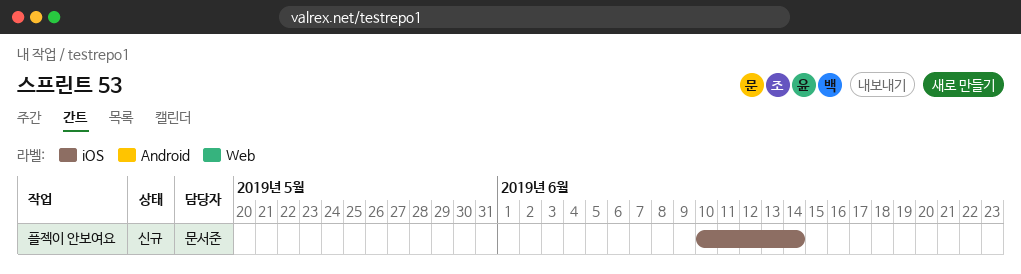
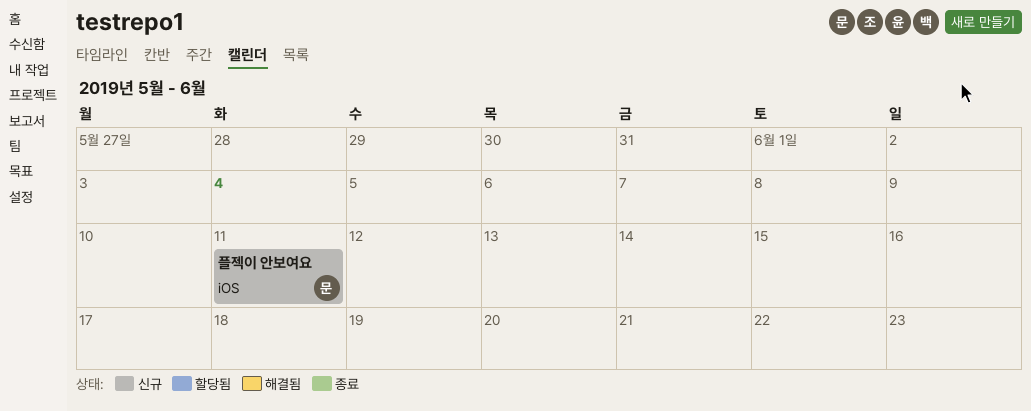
플젝이 안보여요, due: Jun 14 -> Jun 11

